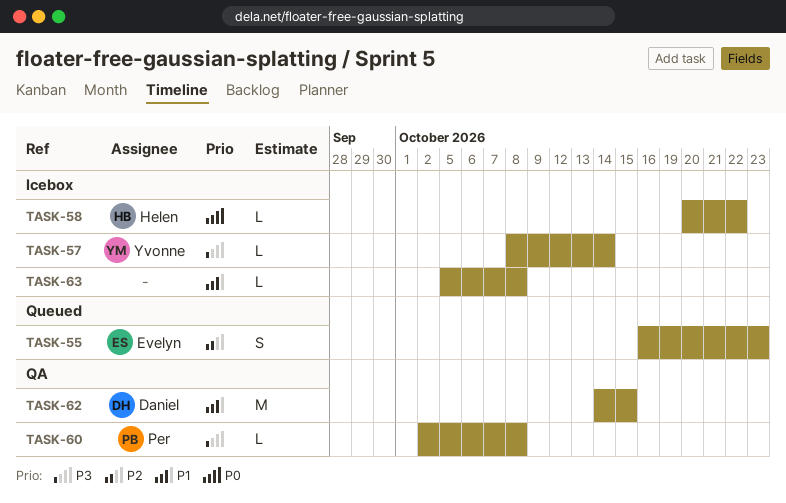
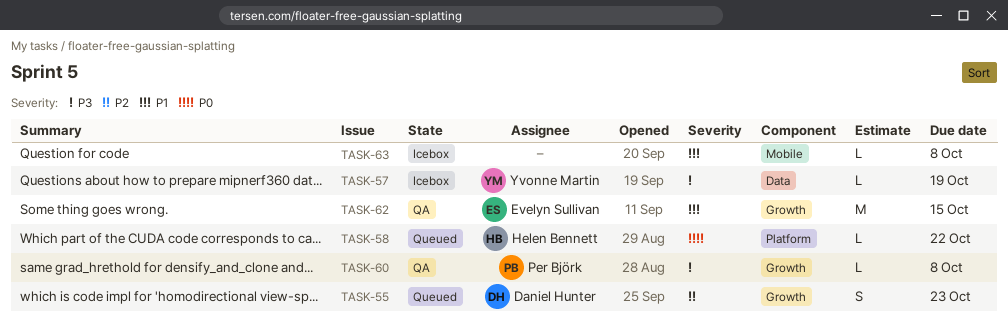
TASK-55, owner: Evelyn Sullivan -> Daniel Hunter
TASK-57, due: Oct 14 -> Oct 19
TASK-58, status: Icebox -> Queued
TASK-62, owner: Daniel Hunter -> Evelyn Sullivan

